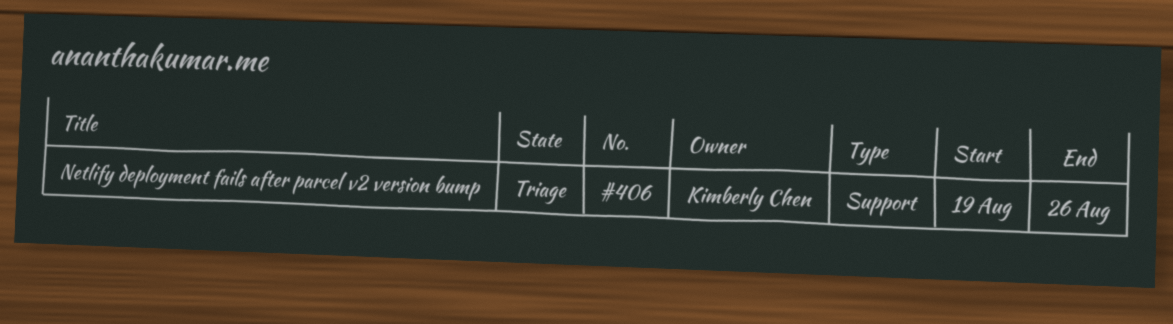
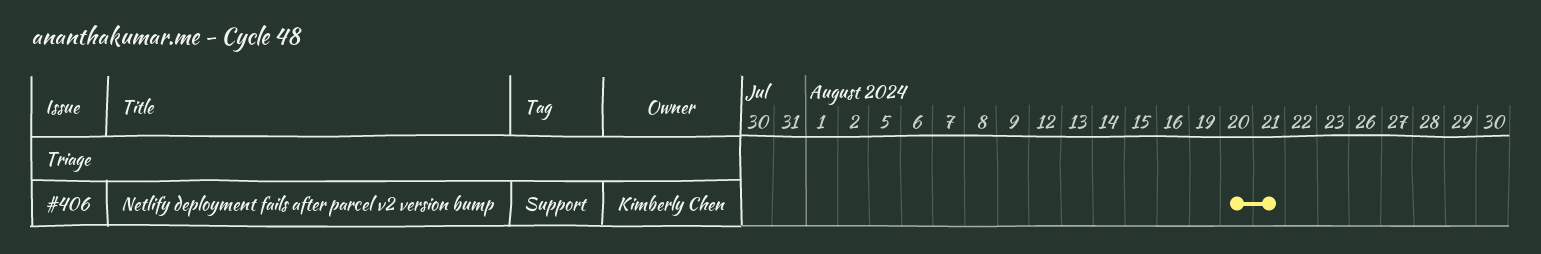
#406, start: Aug 19 -> Aug 20
#406, due: Aug 26 -> Aug 21

